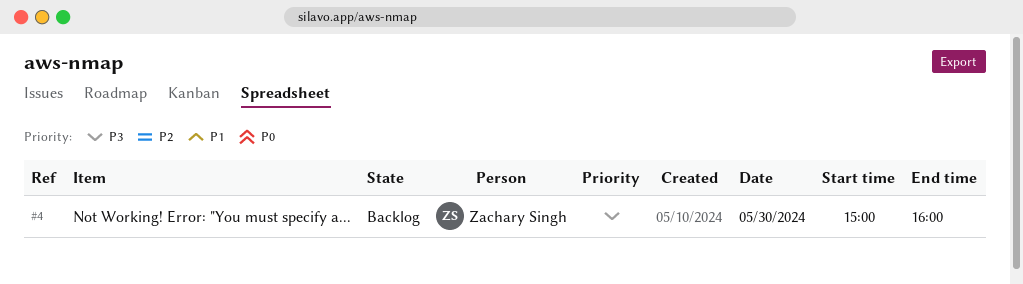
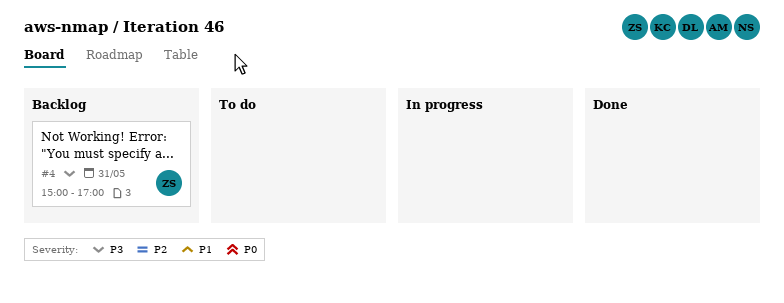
#4, day: May 30 -> May 31
#4, ends: 16:00 -> 17:00

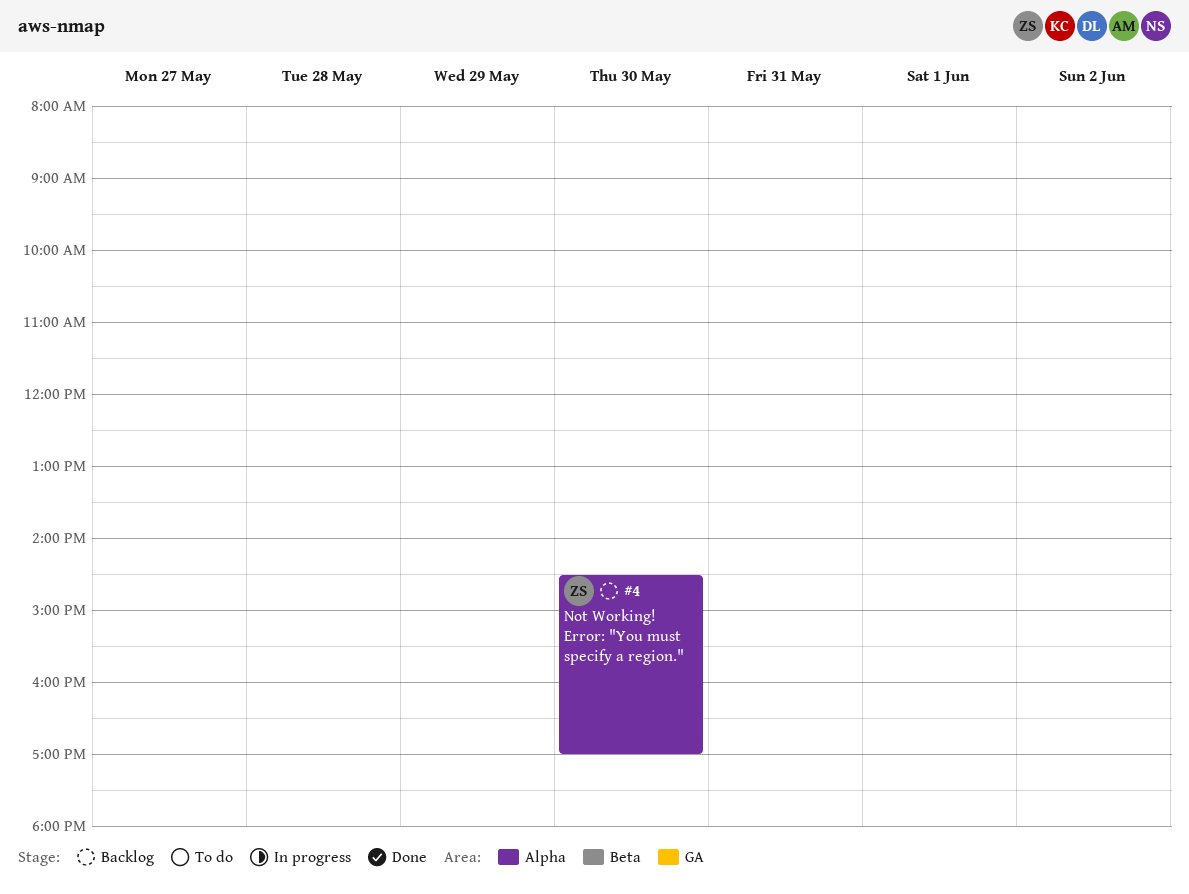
#4, day: May 31 -> May 30
#4, begins: 15:00 -> 14:30

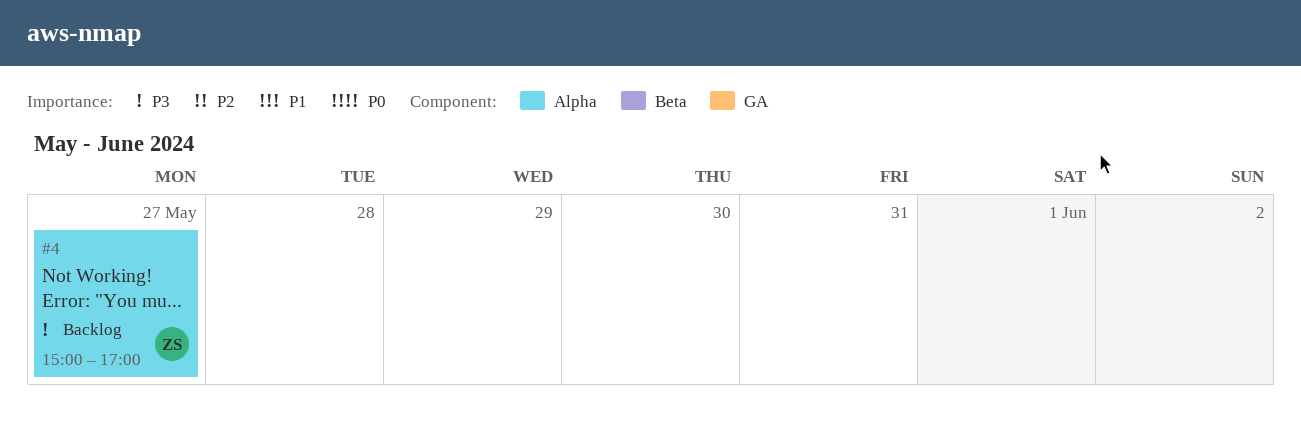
#4, day: May 30 -> May 27
#4, begins: 14:30 -> 15:00

